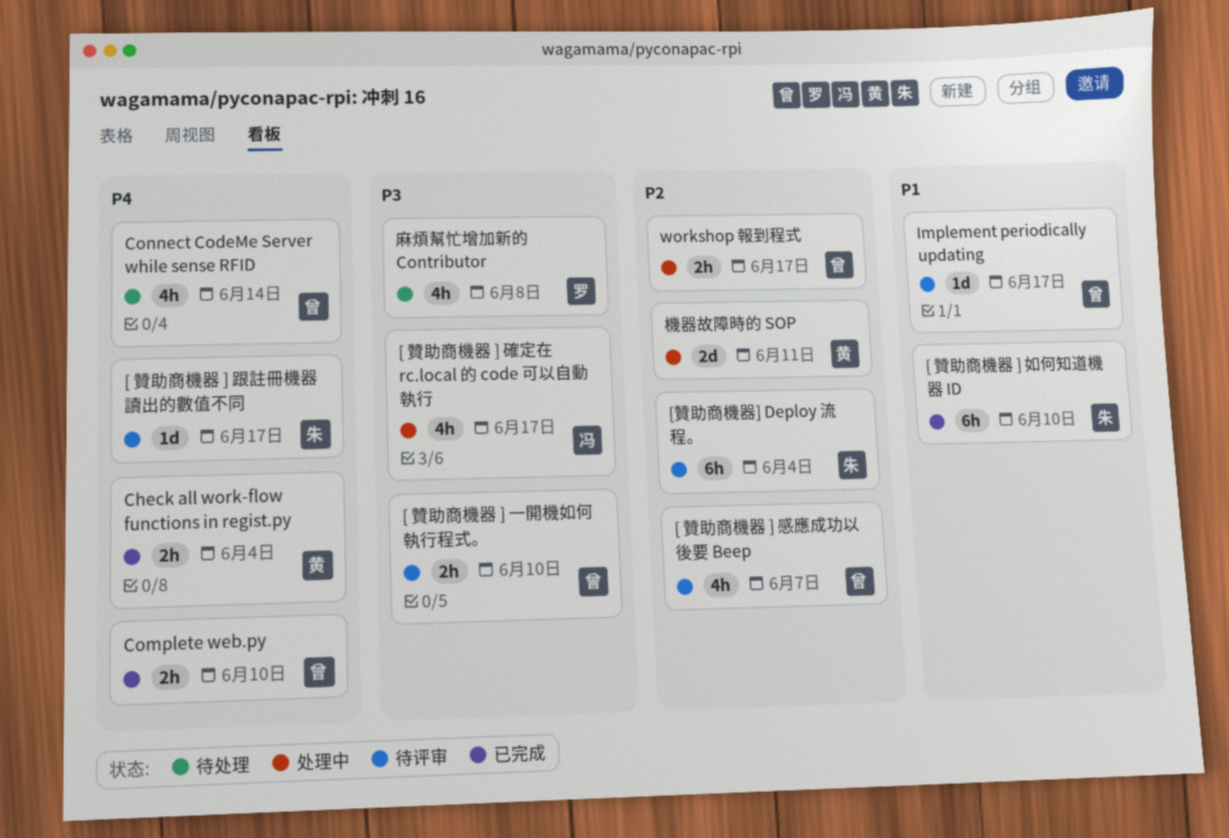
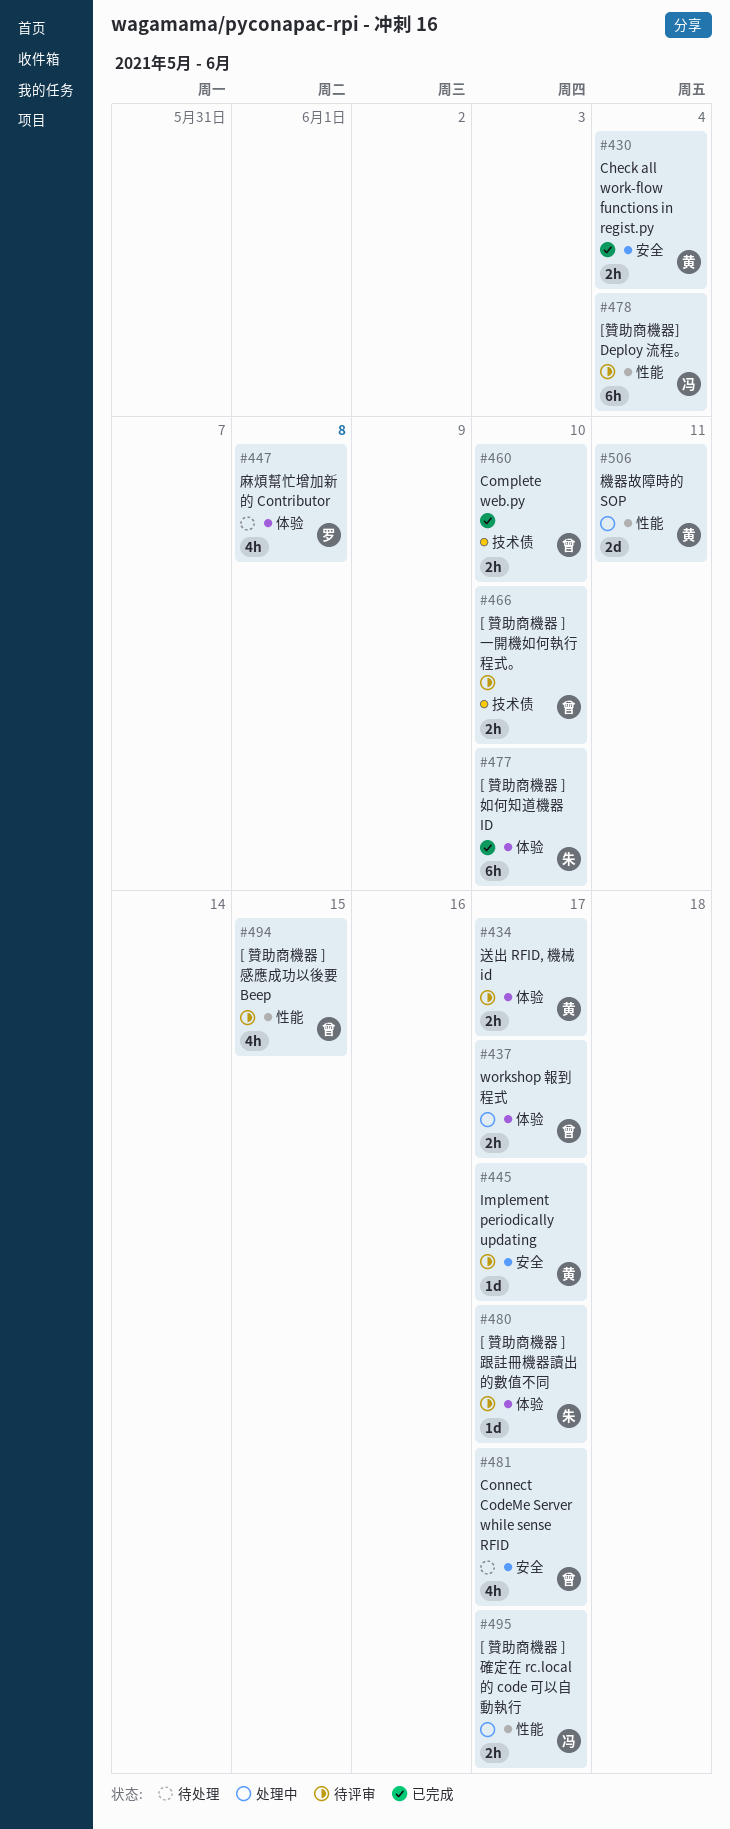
[ 贊助商機器 ] 感應成功以後要 Beep, due: Jun 7 -> Jun 15
[ 贊助商機器 ] 確定在 rc.local 的 code 可以自動執行, estimate: 4h -> 2h
[贊助商機器] Deploy 流程。, owner: 朱 -> 冯
Connect CodeMe Server while sense RFID, due: Jun 14 -> Jun 17
Implement periodically updating, owner: 曾 -> 黄
送出 RFID, 機械 id: none -> present

